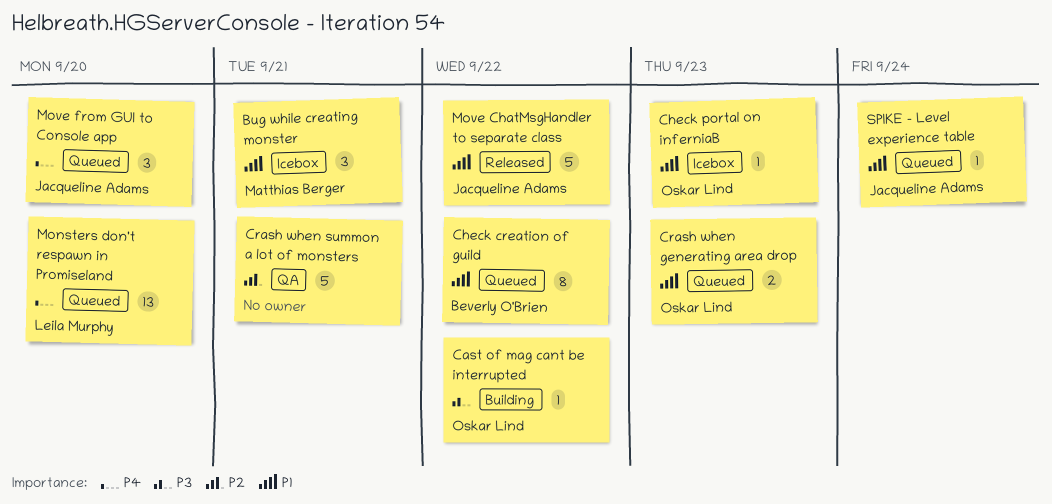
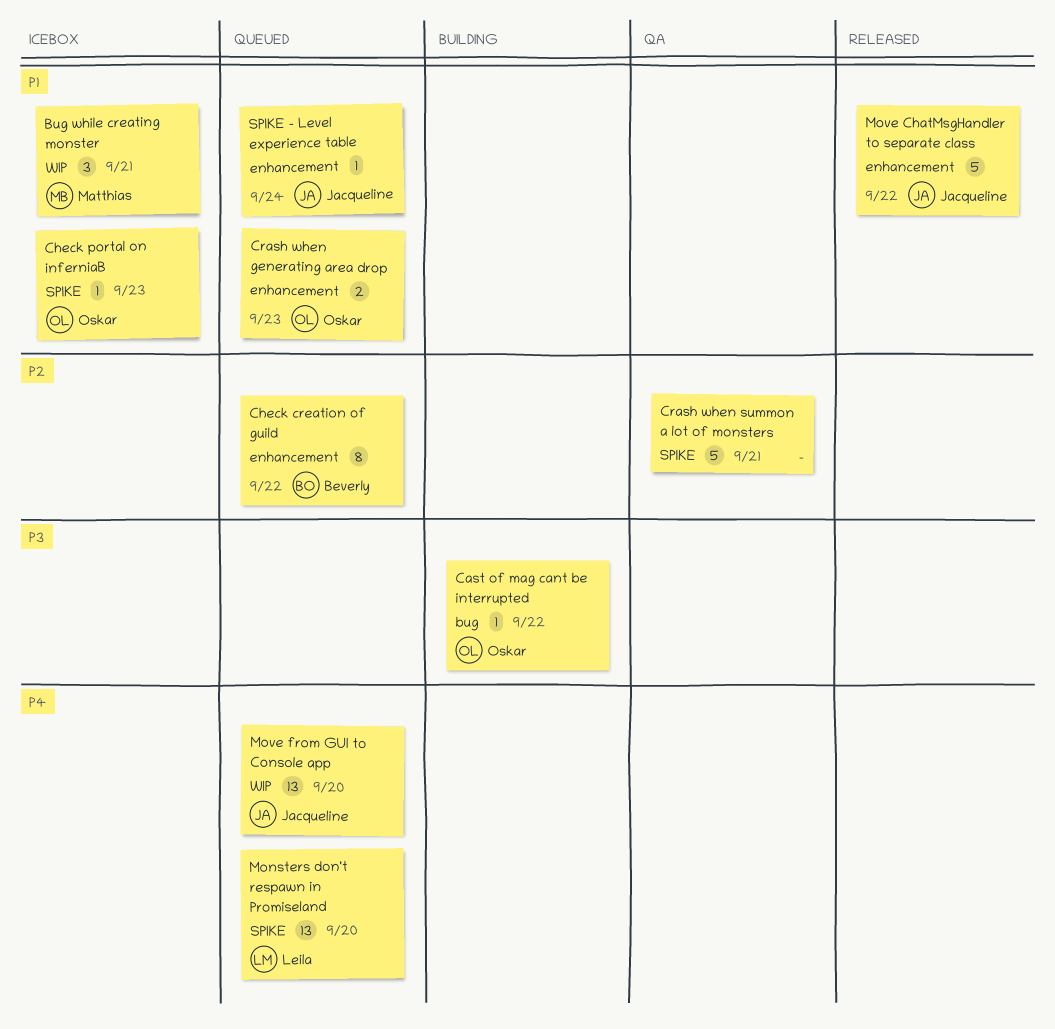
Check creation of guild, priority: P1 -> P2
Move from GUI to Console app, estimate: 3 -> 13

